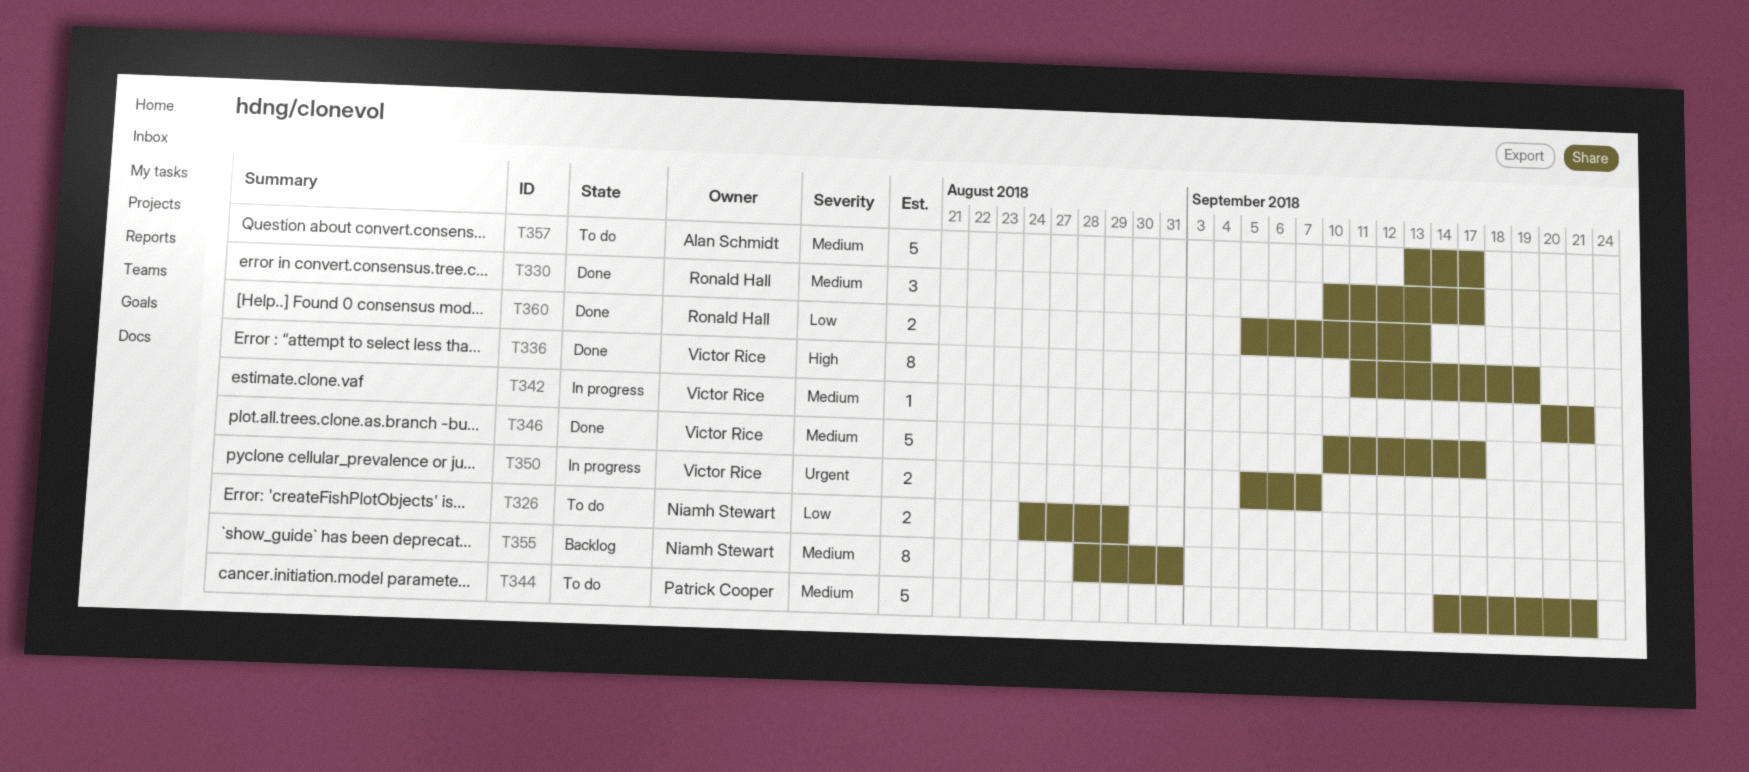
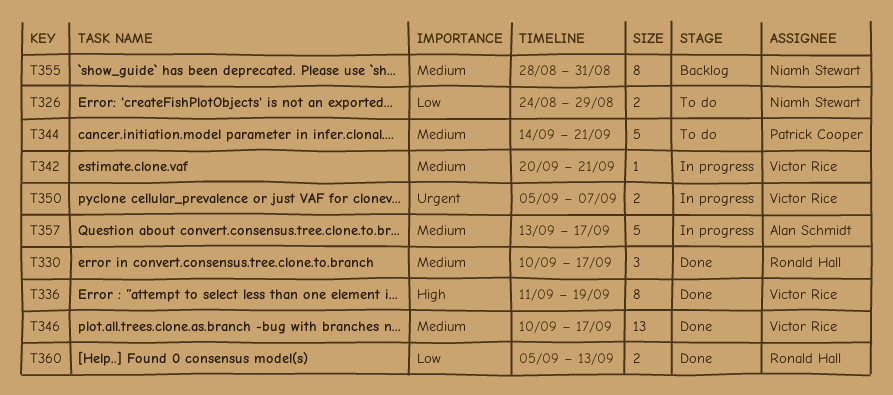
T346, estimate: 5 -> 13
T357, status: To do -> In progress

